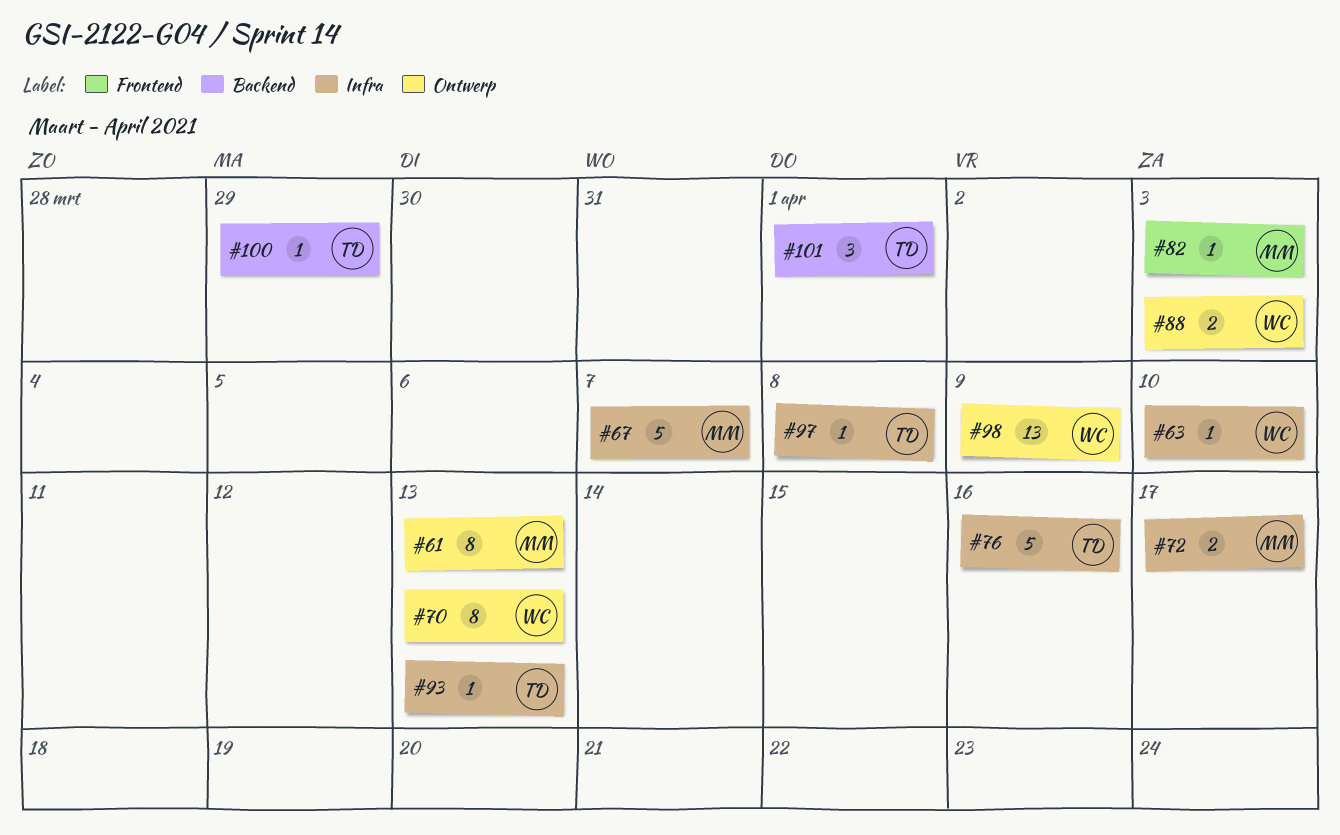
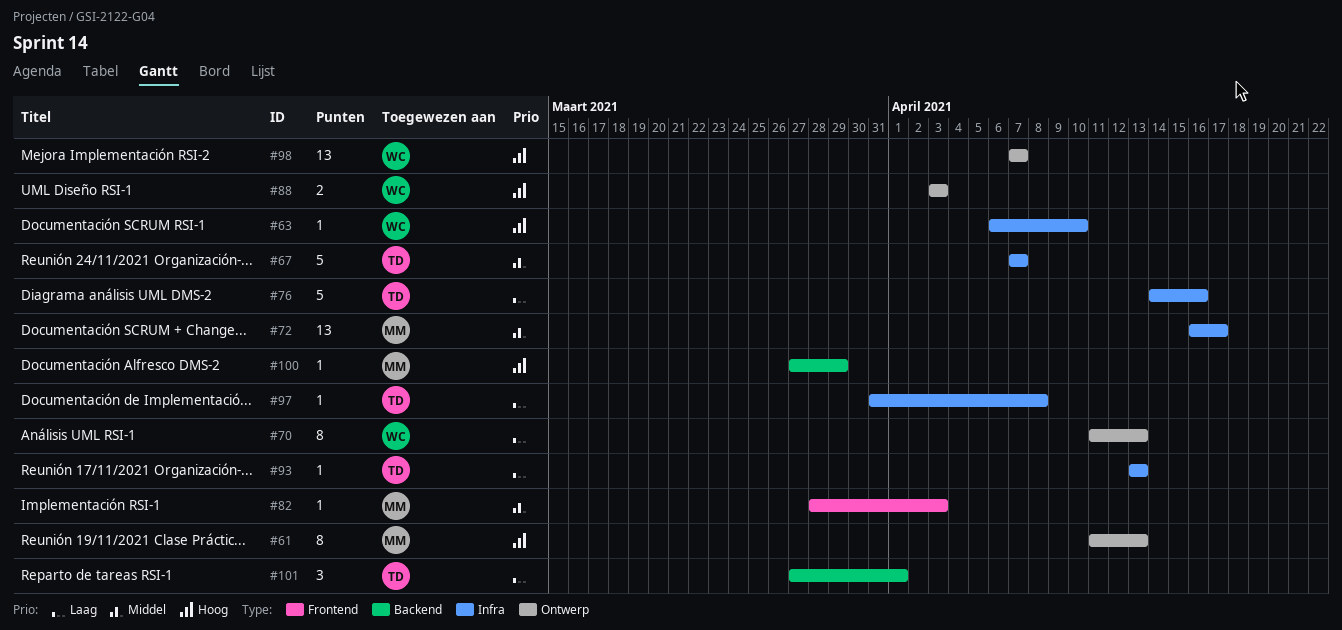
#67, owner: MM -> TD
#72, estimate: 2 -> 13
#98, due: Apr 9 -> Apr 7
#100, owner: TD -> MM

